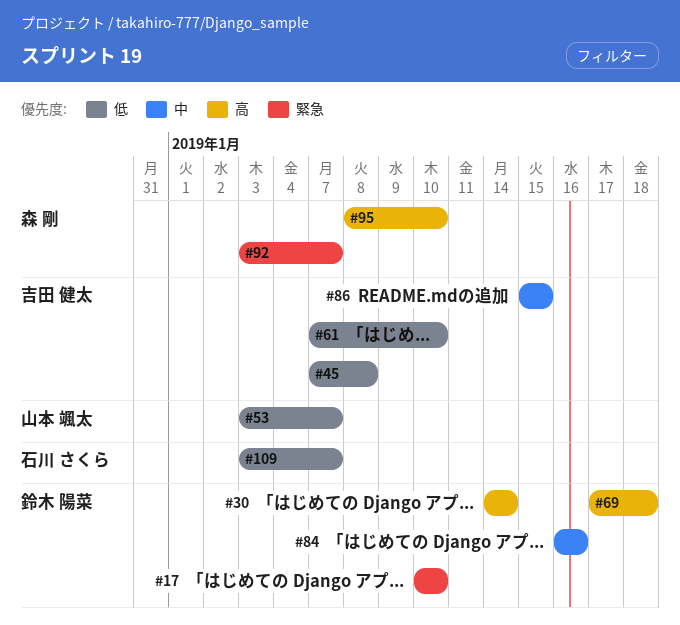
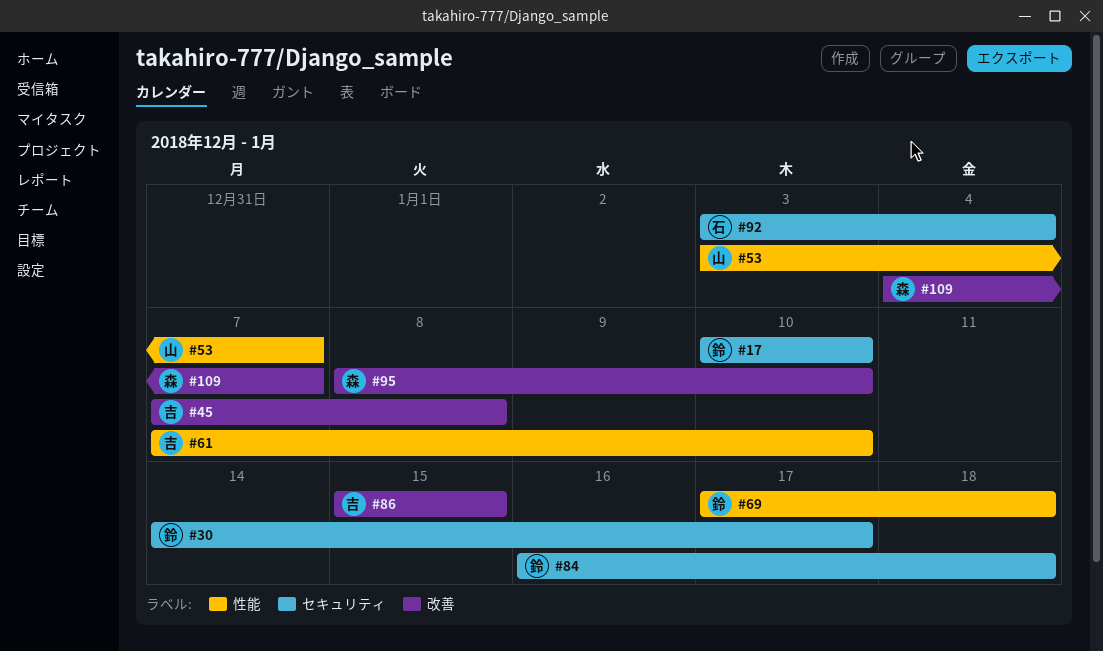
#30, due: Jan 14 -> Jan 17
#84, due: Jan 16 -> Jan 18
#92, owner: 森 剛 -> 石川 さくら
#92, due: Jan 7 -> Jan 4
#109, owner: 石川 さくら -> 森 剛
#109, start: Jan 3 -> Jan 4

